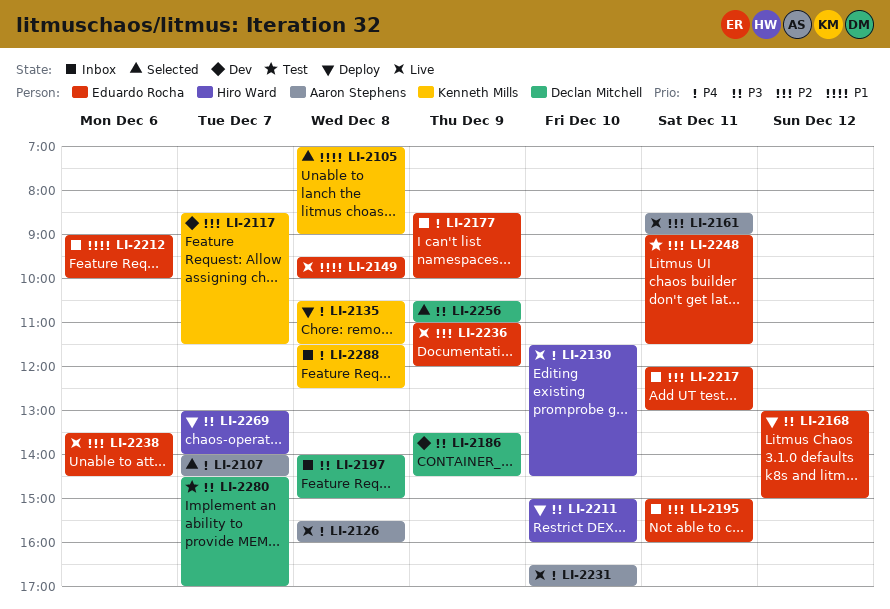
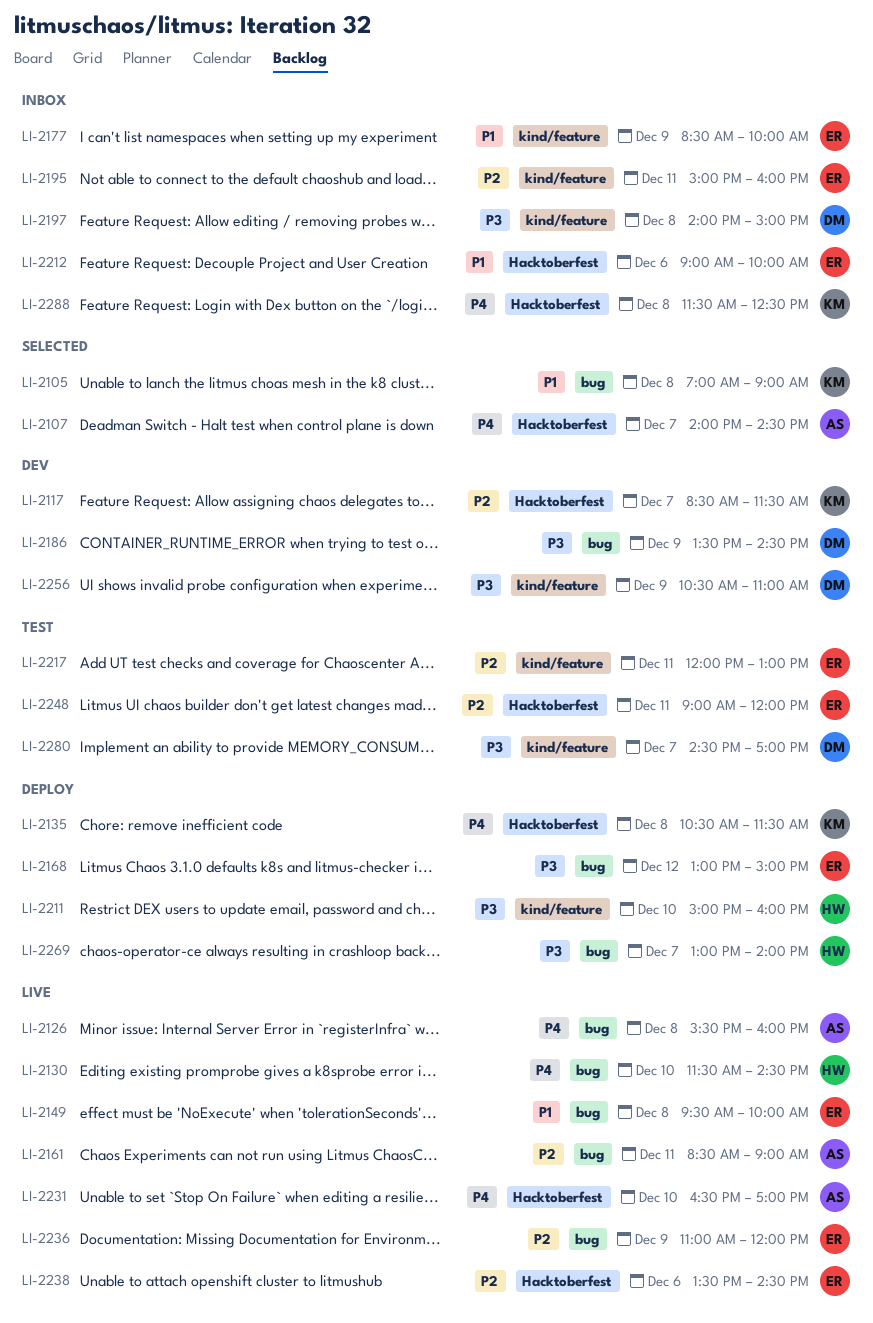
LI-2177, priority: P4 -> P1
LI-2217, status: Inbox -> Test
LI-2248, ends: 11:30 -> 12:00
LI-2256, status: Selected -> Dev

